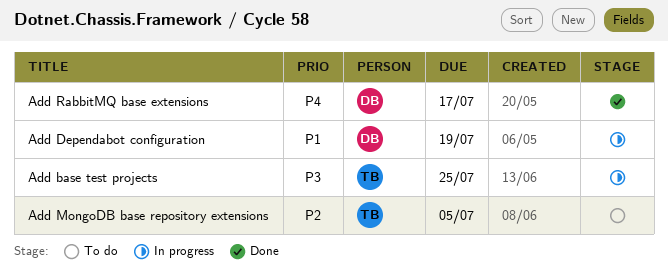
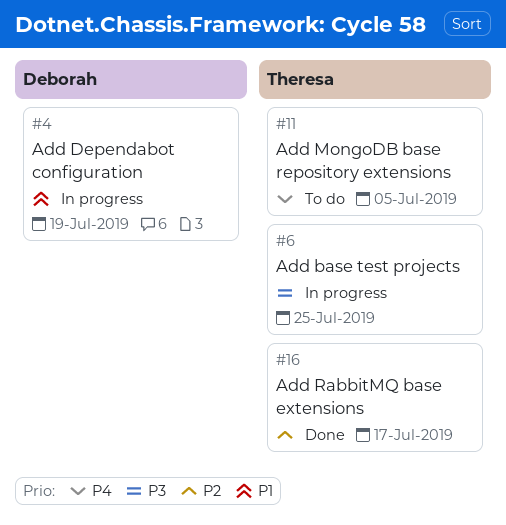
Add MongoDB base repository extensions, priority: P2 -> P4
Add RabbitMQ base extensions, owner: Deborah -> Theresa
Add RabbitMQ base extensions, priority: P4 -> P2

